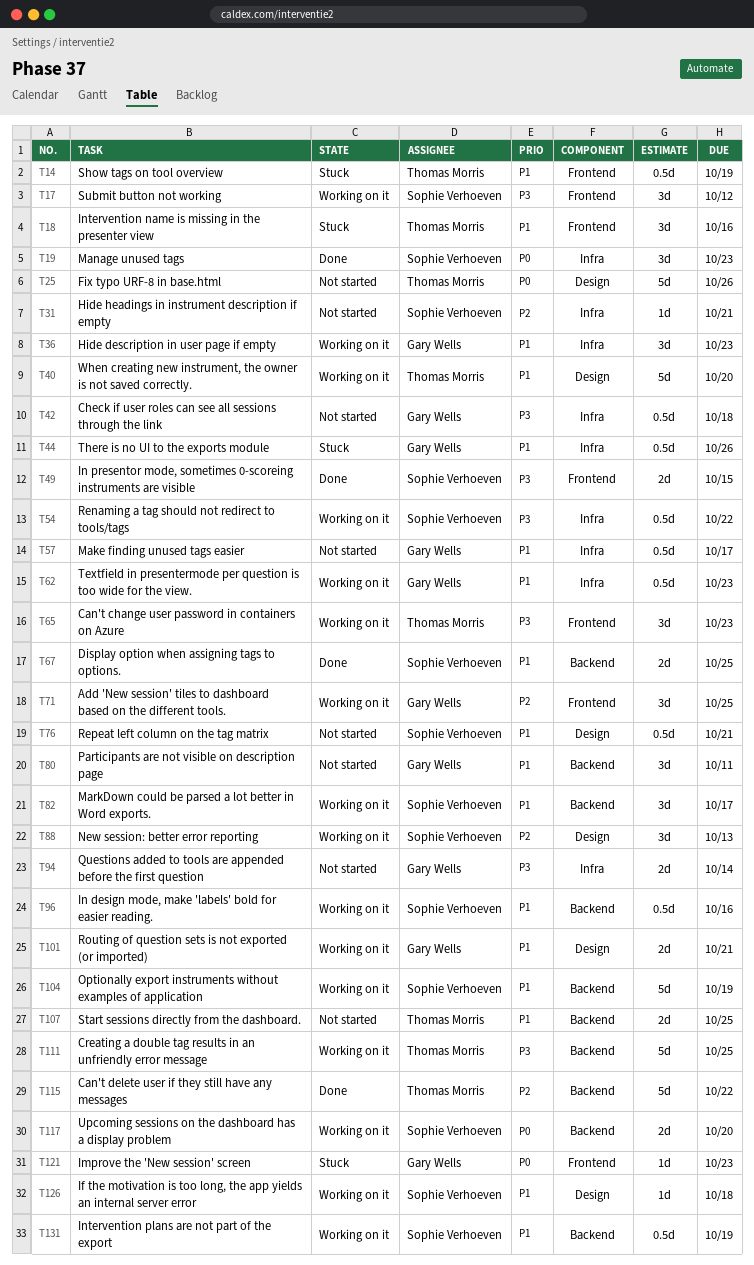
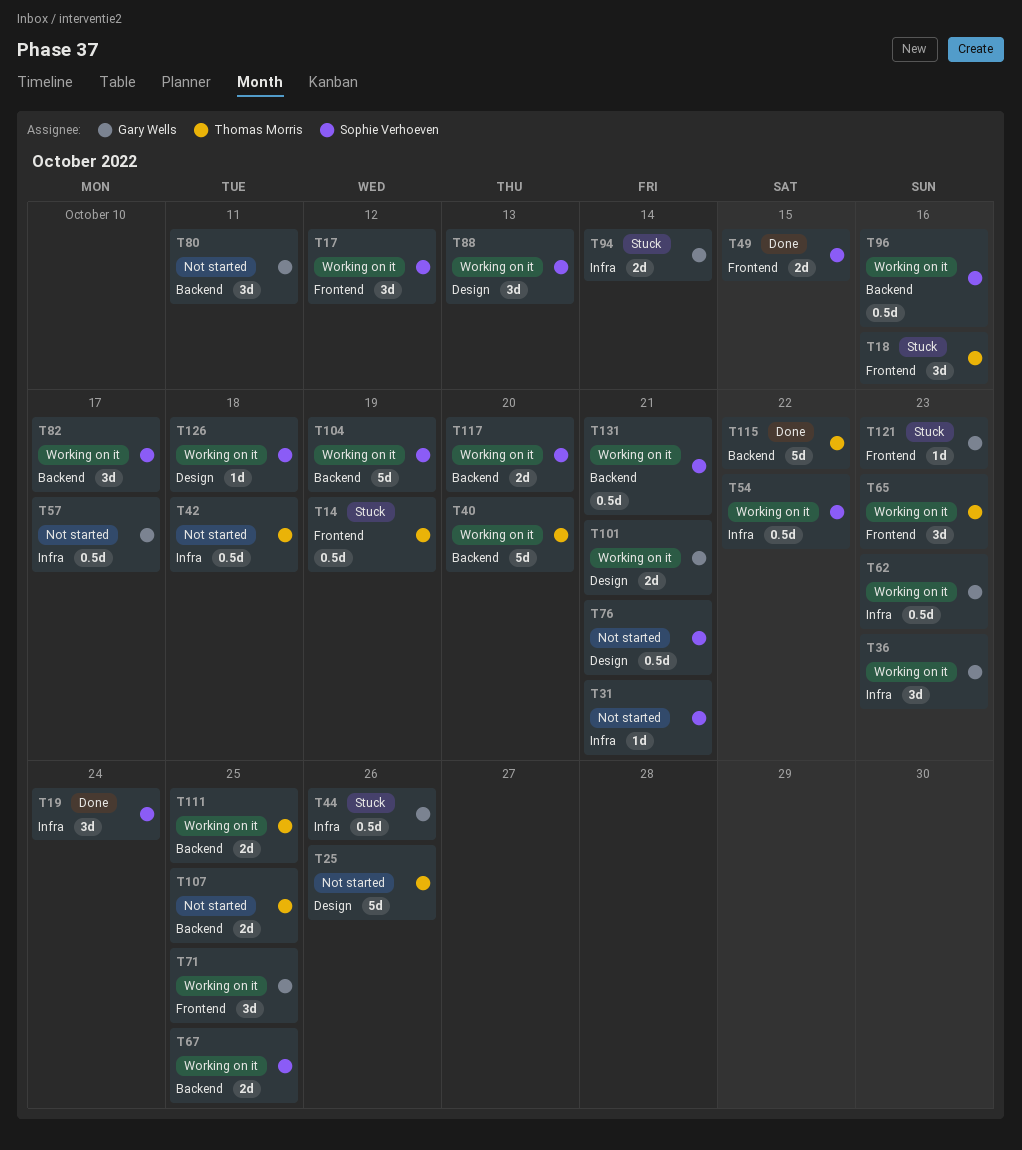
T19, due: Oct 23 -> Oct 24
T40, label: Design -> Backend
T42, owner: Gary Wells -> Thomas Morris
T67, status: Done -> Working on it
T94, status: Not started -> Stuck
T111, estimate: 5d -> 2d
T131, due: Oct 19 -> Oct 21

